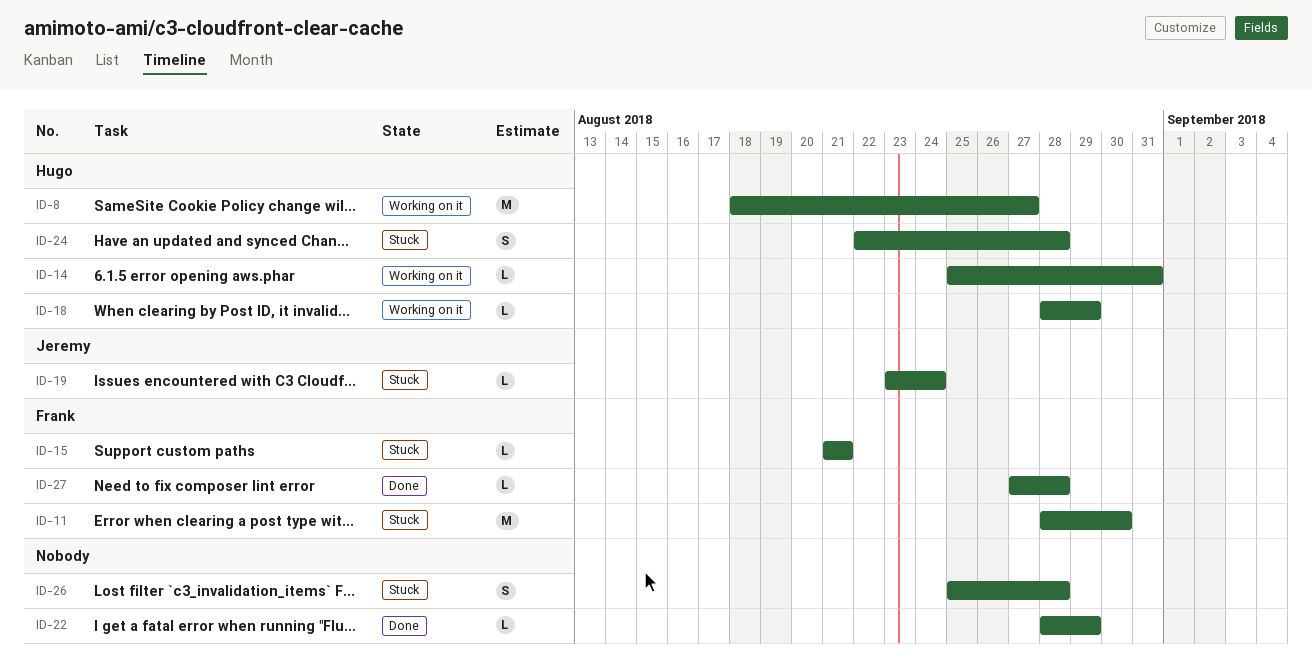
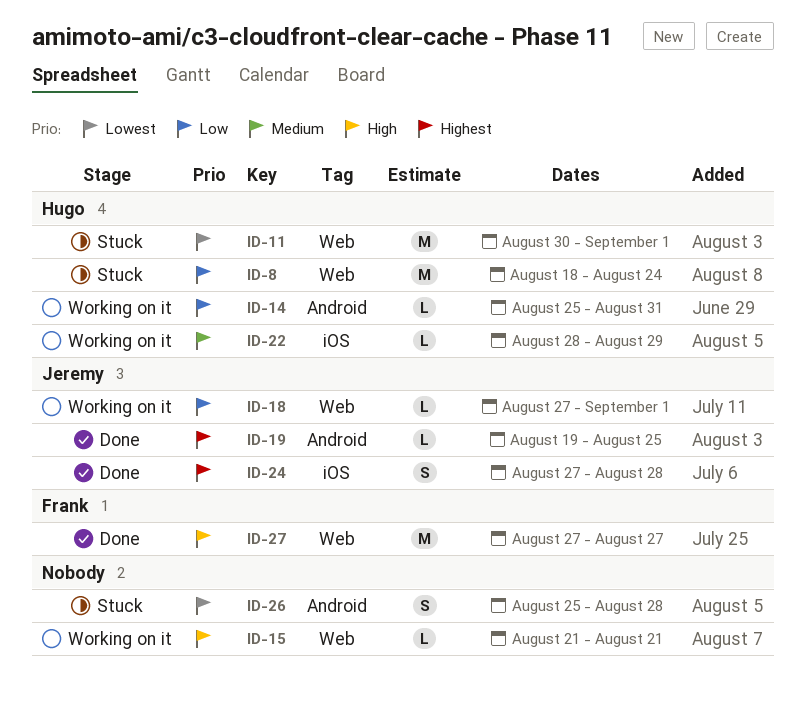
ID-8, status: Working on it -> Stuck
ID-8, due: Aug 27 -> Aug 24
ID-11, owner: Frank -> Hugo
ID-11, start: Aug 28 -> Aug 30
ID-11, due: Aug 30 -> Sep 1
ID-15, status: Stuck -> Working on it
ID-15, owner: Frank -> none
ID-18, owner: Hugo -> Jeremy
ID-18, start: Aug 28 -> Aug 27
ID-18, due: Aug 29 -> Sep 1
ID-19, status: Stuck -> Done
ID-19, start: Aug 23 -> Aug 19
ID-19, due: Aug 24 -> Aug 25
ID-22, status: Done -> Working on it
ID-22, owner: none -> Hugo
ID-24, status: Stuck -> Done
ID-24, owner: Hugo -> Jeremy
ID-24, start: Aug 22 -> Aug 27
ID-27, estimate: L -> M
ID-27, due: Aug 28 -> Aug 27

